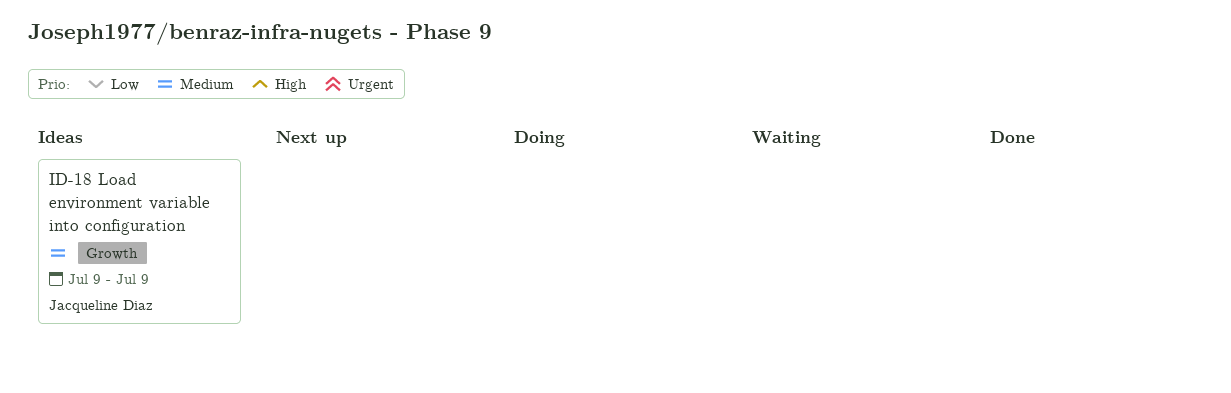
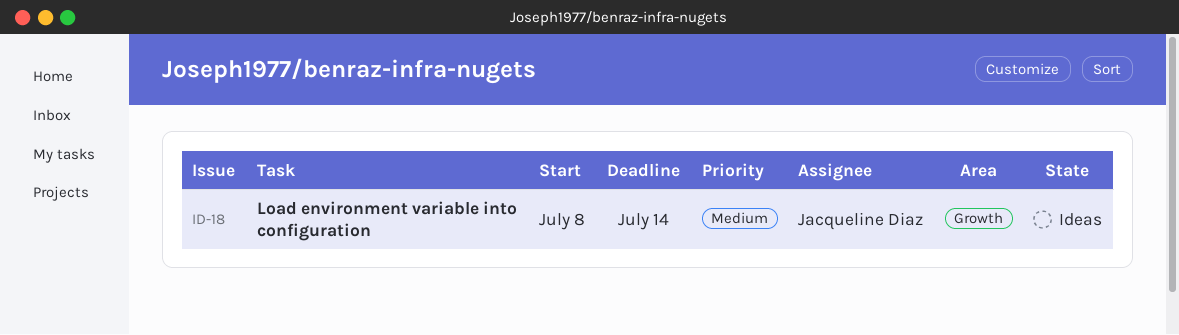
ID-18, start: Jul 9 -> Jul 8
ID-18, due: Jul 9 -> Jul 14

